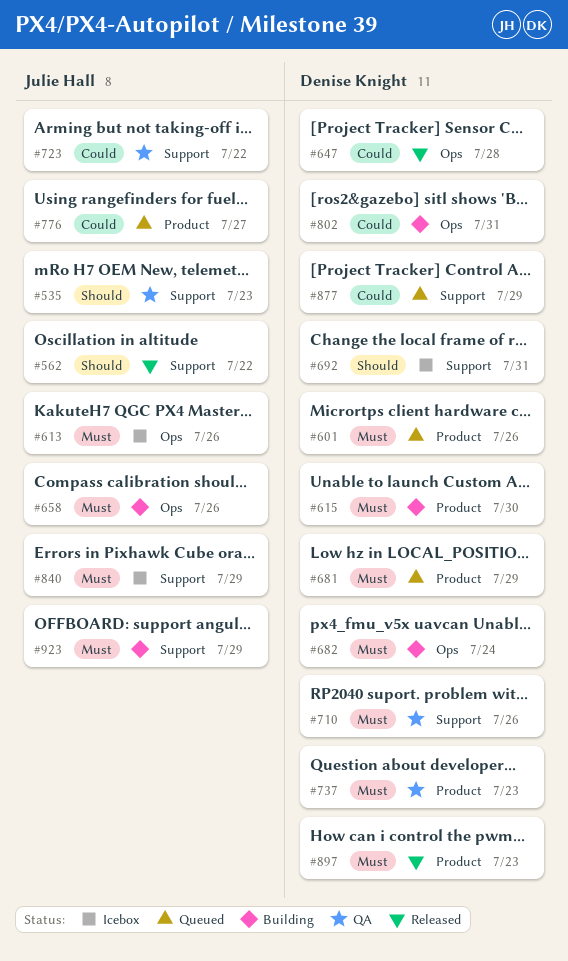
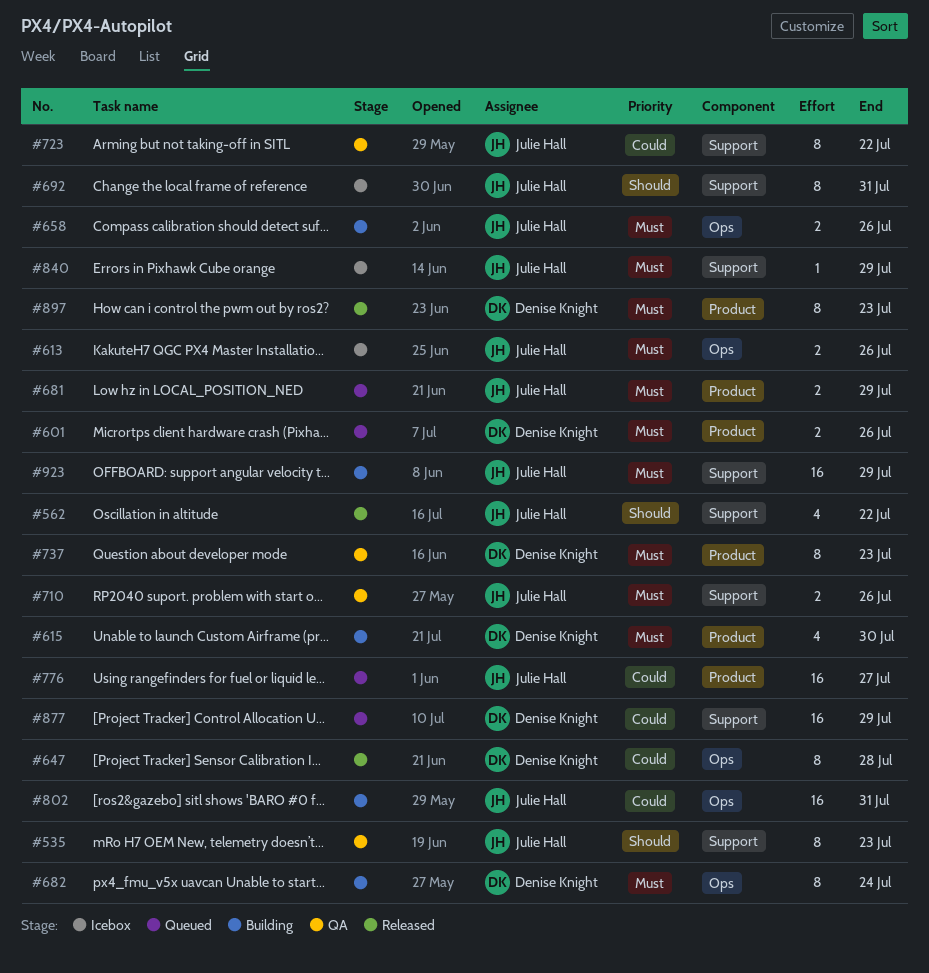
#681, owner: Denise Knight -> Julie Hall
#692, owner: Denise Knight -> Julie Hall
#710, owner: Denise Knight -> Julie Hall
#802, owner: Denise Knight -> Julie Hall

